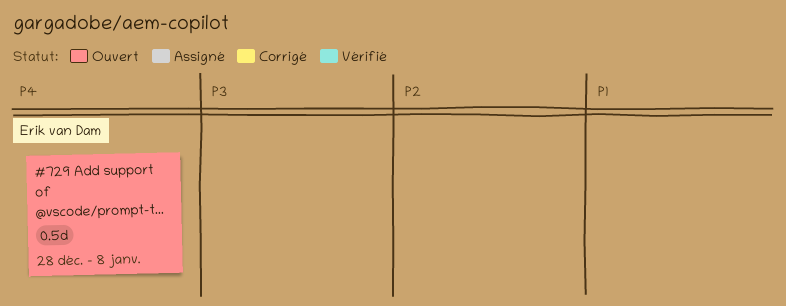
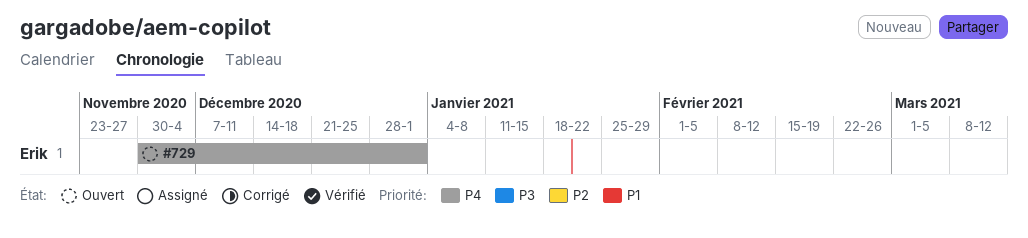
#729, start: Dec 28 -> Nov 30
#729, due: Jan 8 -> Jan 1

